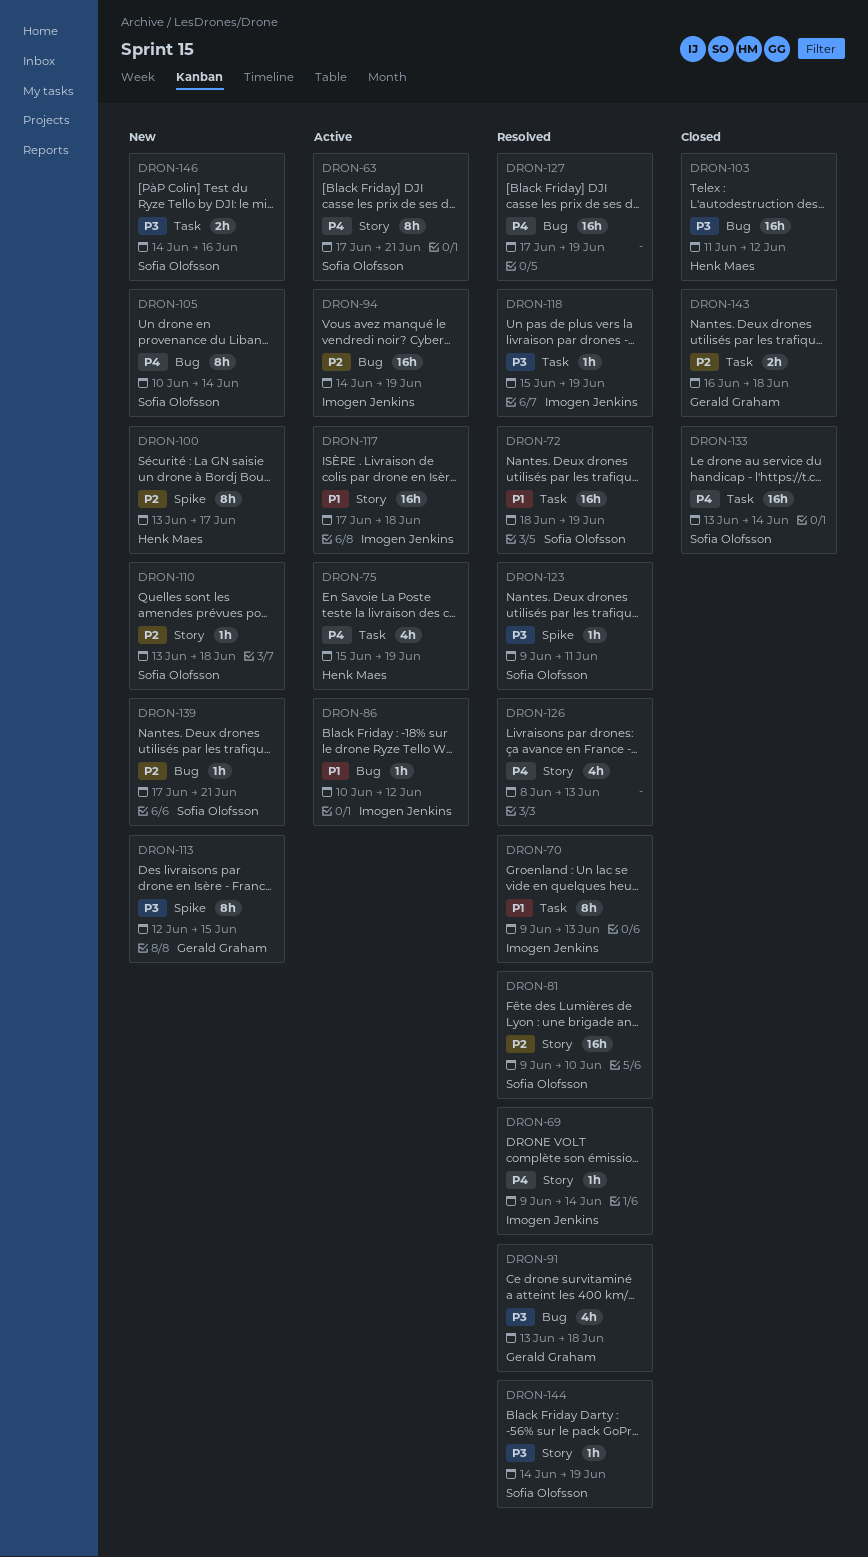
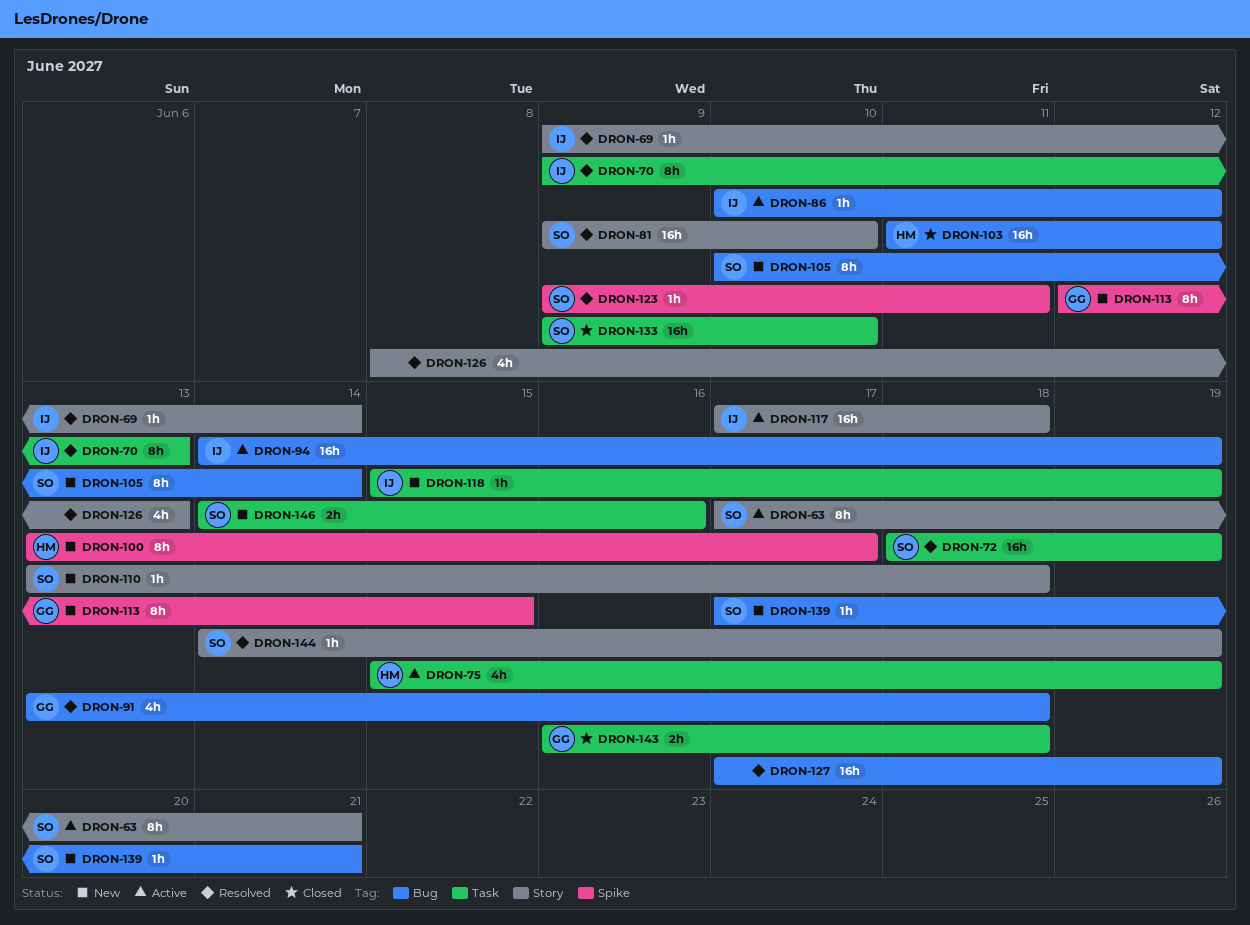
DRON-118, status: Resolved -> New
DRON-133, start: Jun 13 -> Jun 9
DRON-133, due: Jun 14 -> Jun 10

